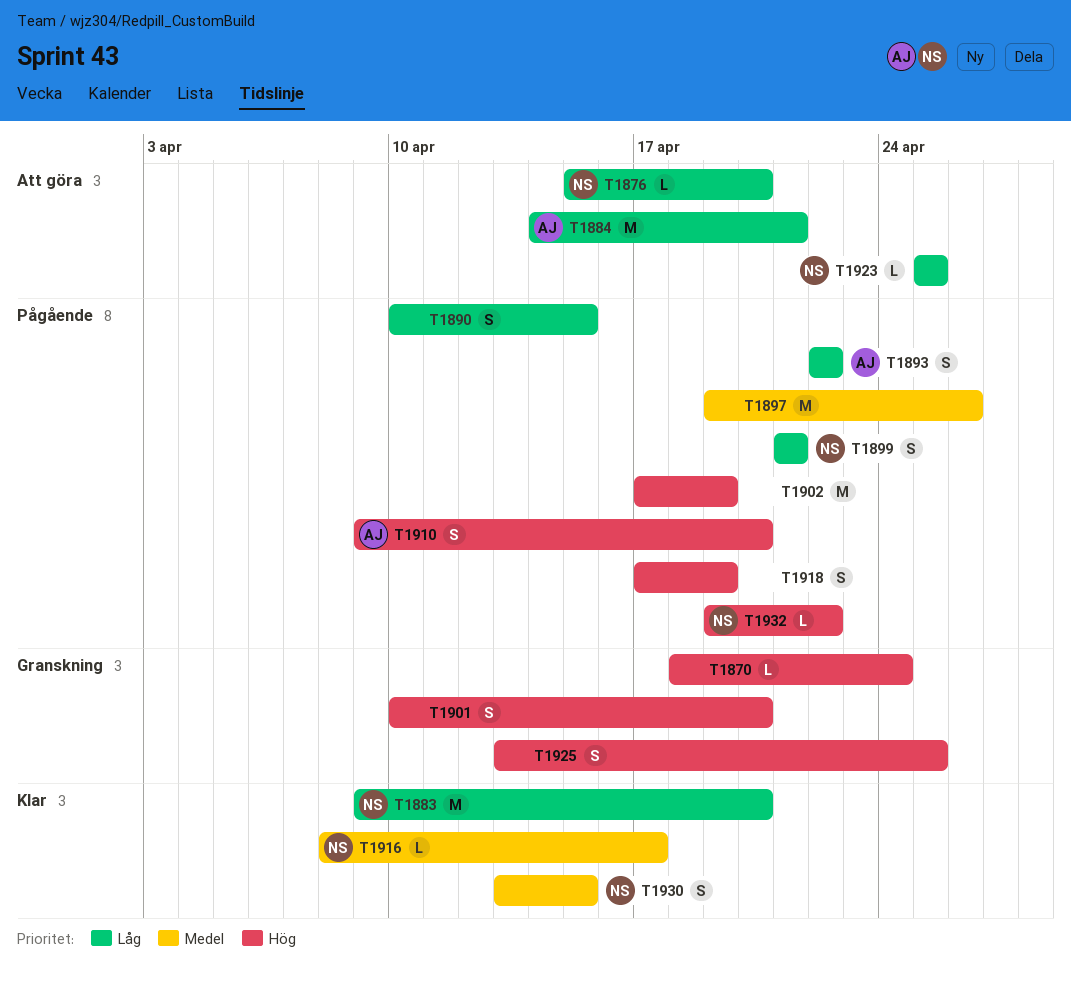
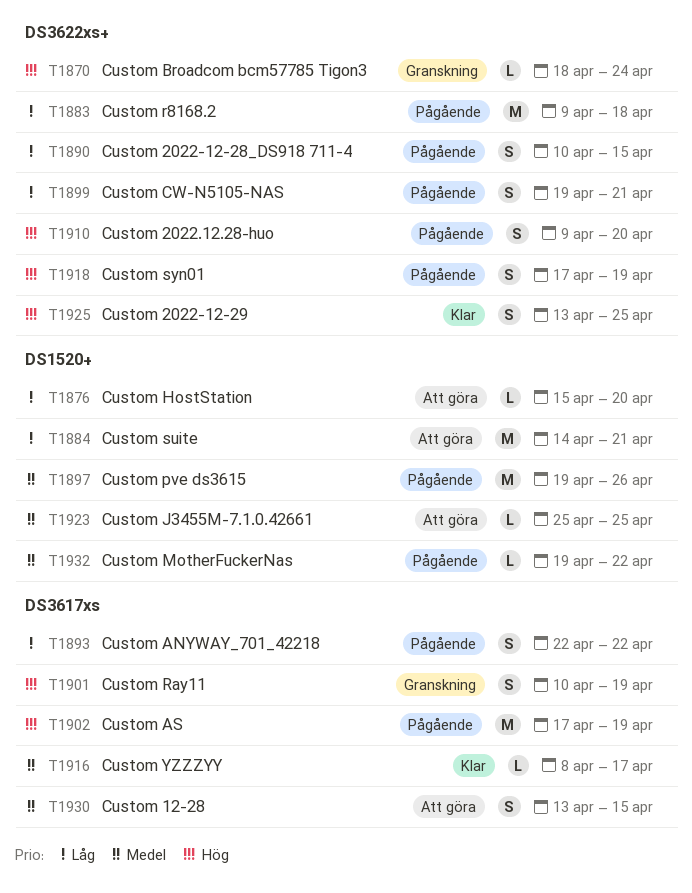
T1883, status: Klar -> Pågående
T1883, due: Apr 20 -> Apr 18
T1899, start: Apr 21 -> Apr 19
T1901, due: Apr 20 -> Apr 19
T1923, priority: Låg -> Medel
T1925, status: Granskning -> Klar
T1930, status: Klar -> Att göra
T1932, priority: Hög -> Medel

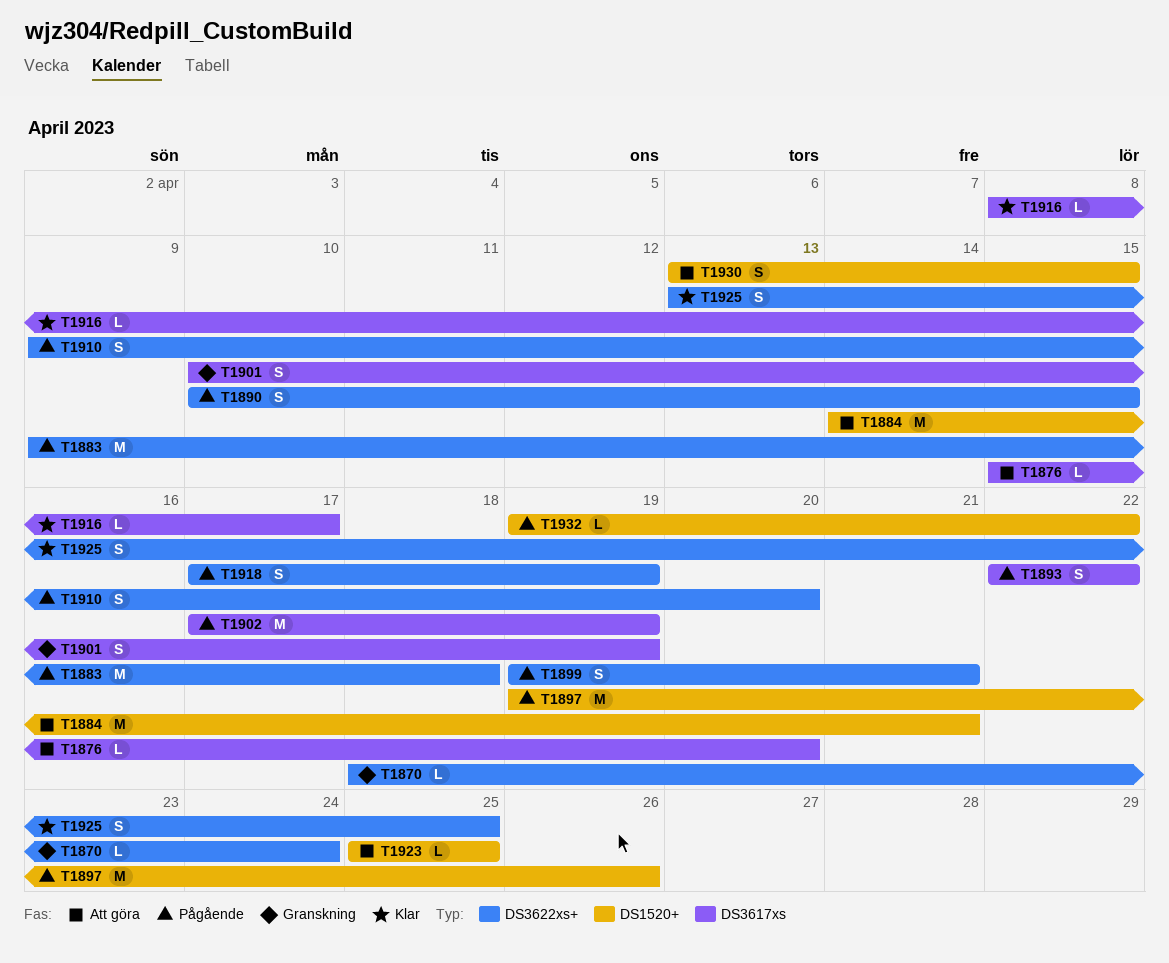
T1876, label: DS1520+ -> DS3617xs
T1930, label: DS3617xs -> DS1520+

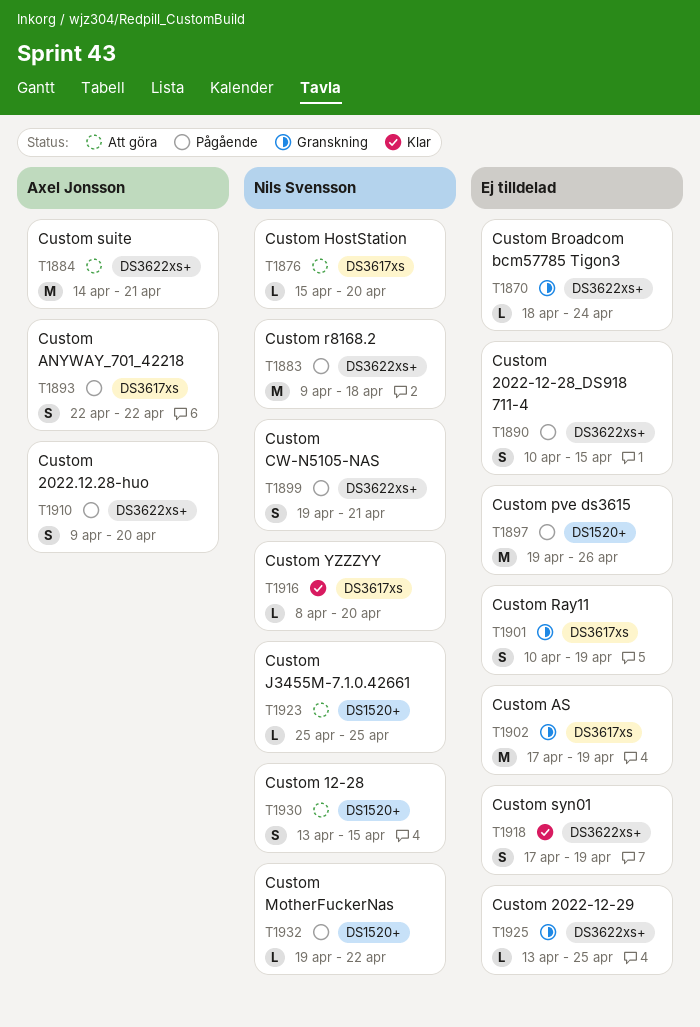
T1884, label: DS1520+ -> DS3622xs+
T1902, status: Pågående -> Granskning
T1916, due: Apr 17 -> Apr 20
T1918, status: Pågående -> Klar
T1925, status: Klar -> Granskning
T1925, estimate: S -> L

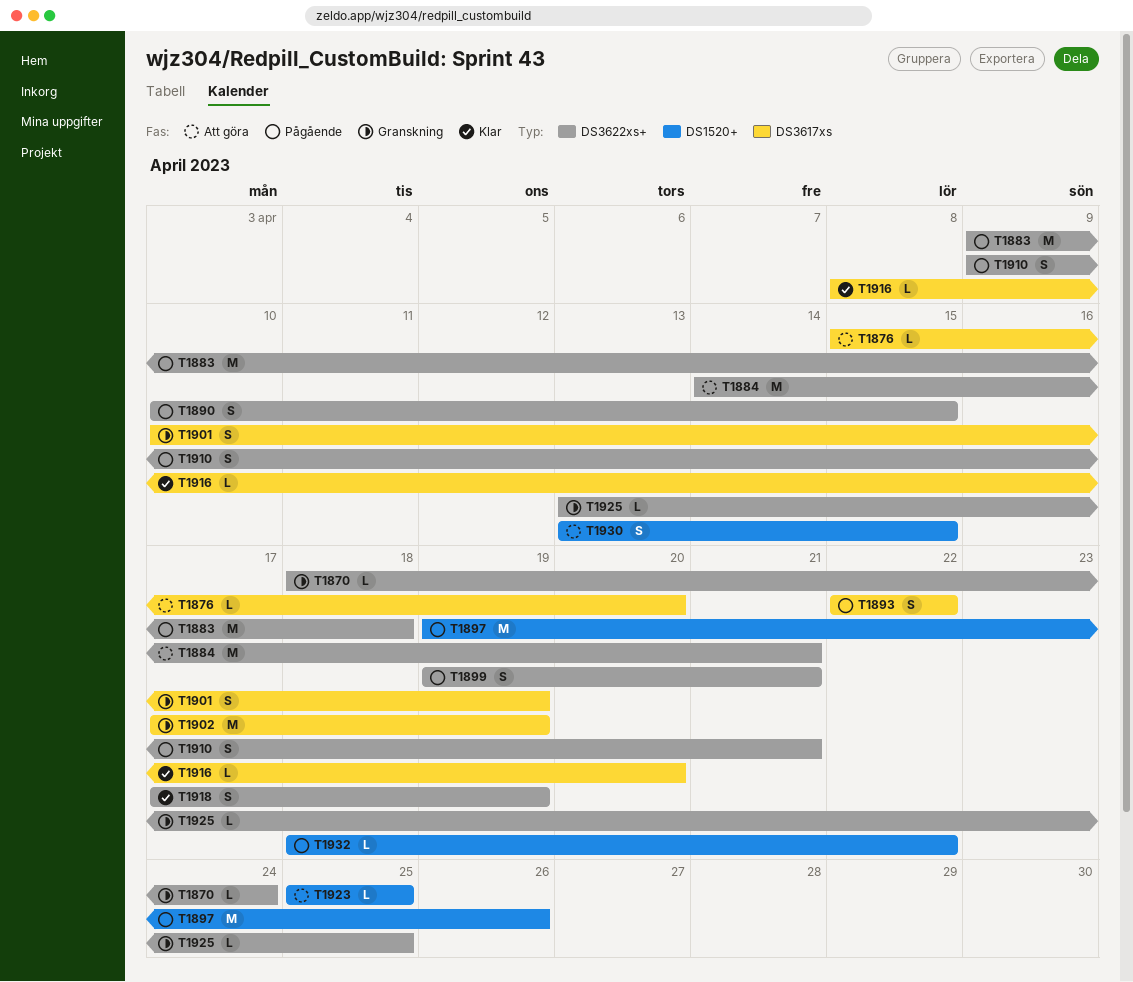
T1910, due: Apr 20 -> Apr 21
T1932, start: Apr 19 -> Apr 18

